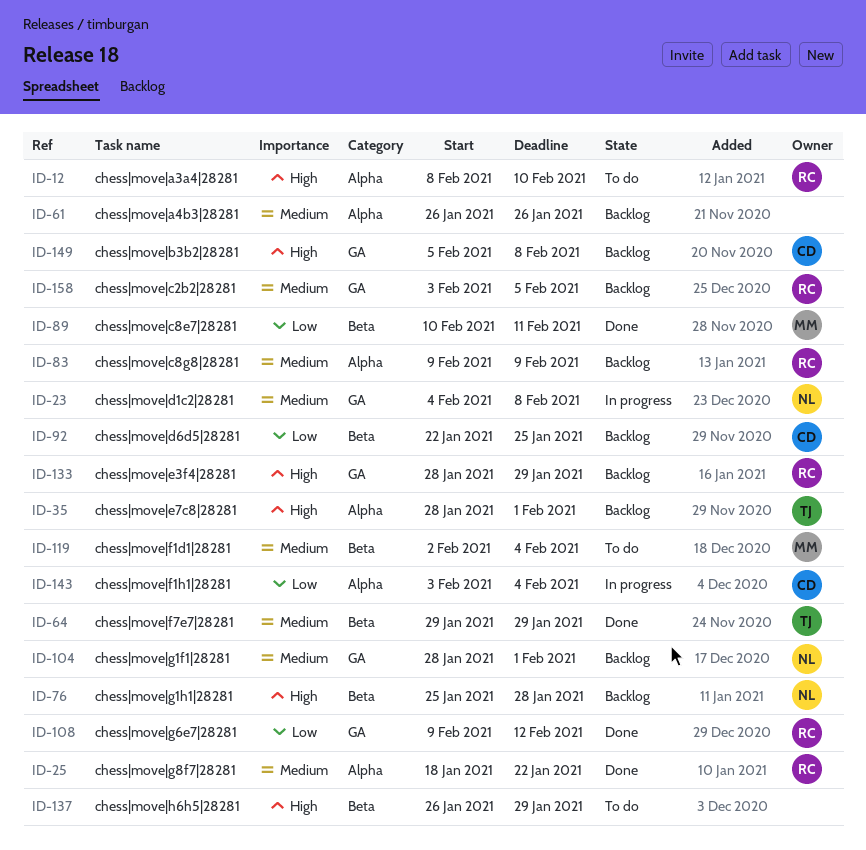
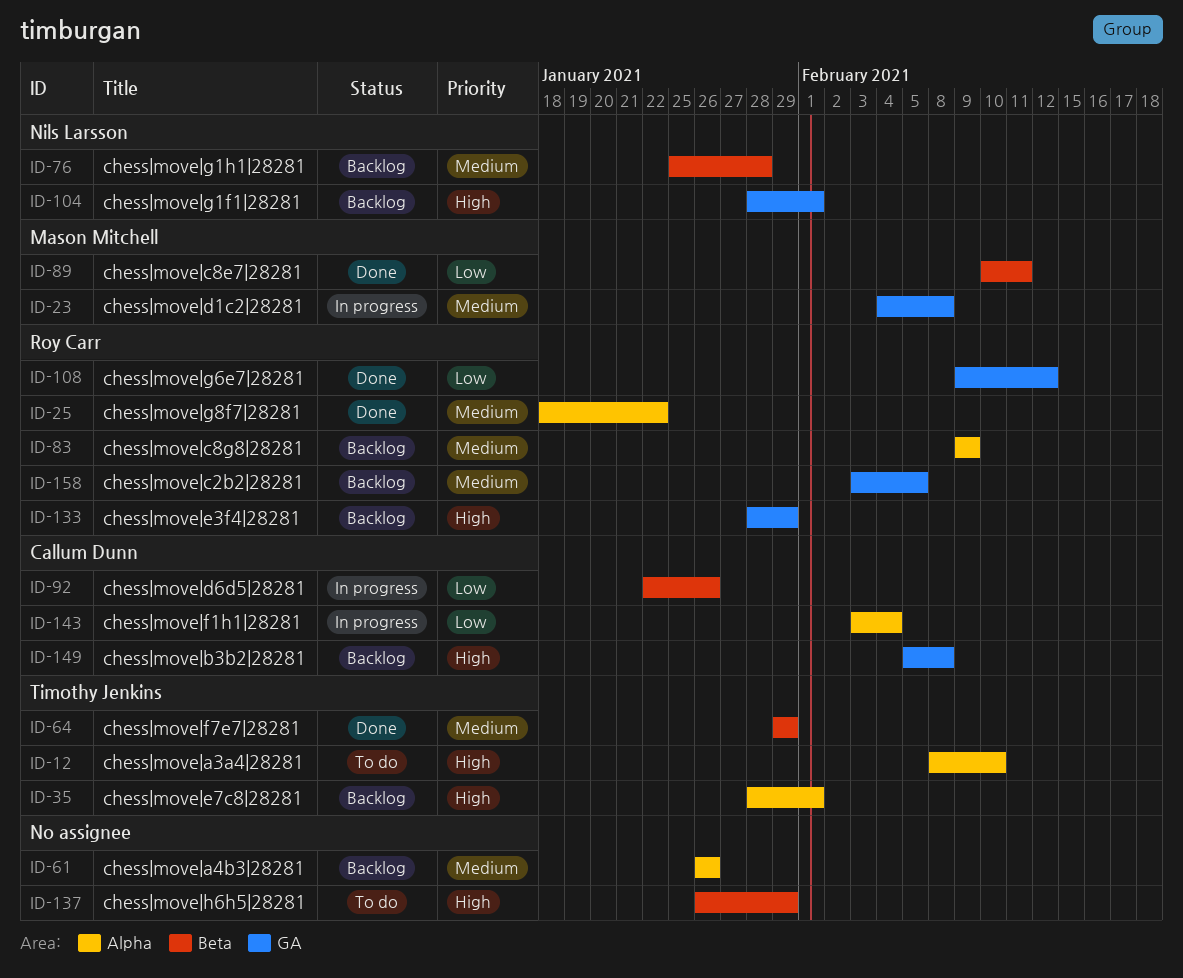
ID-12, owner: Roy Carr -> Timothy Jenkins
ID-23, owner: Nils Larsson -> Mason Mitchell
ID-76, priority: High -> Medium
ID-92, status: Backlog -> In progress
ID-92, due: Jan 25 -> Jan 26
ID-104, priority: Medium -> High
ID-119: present -> none

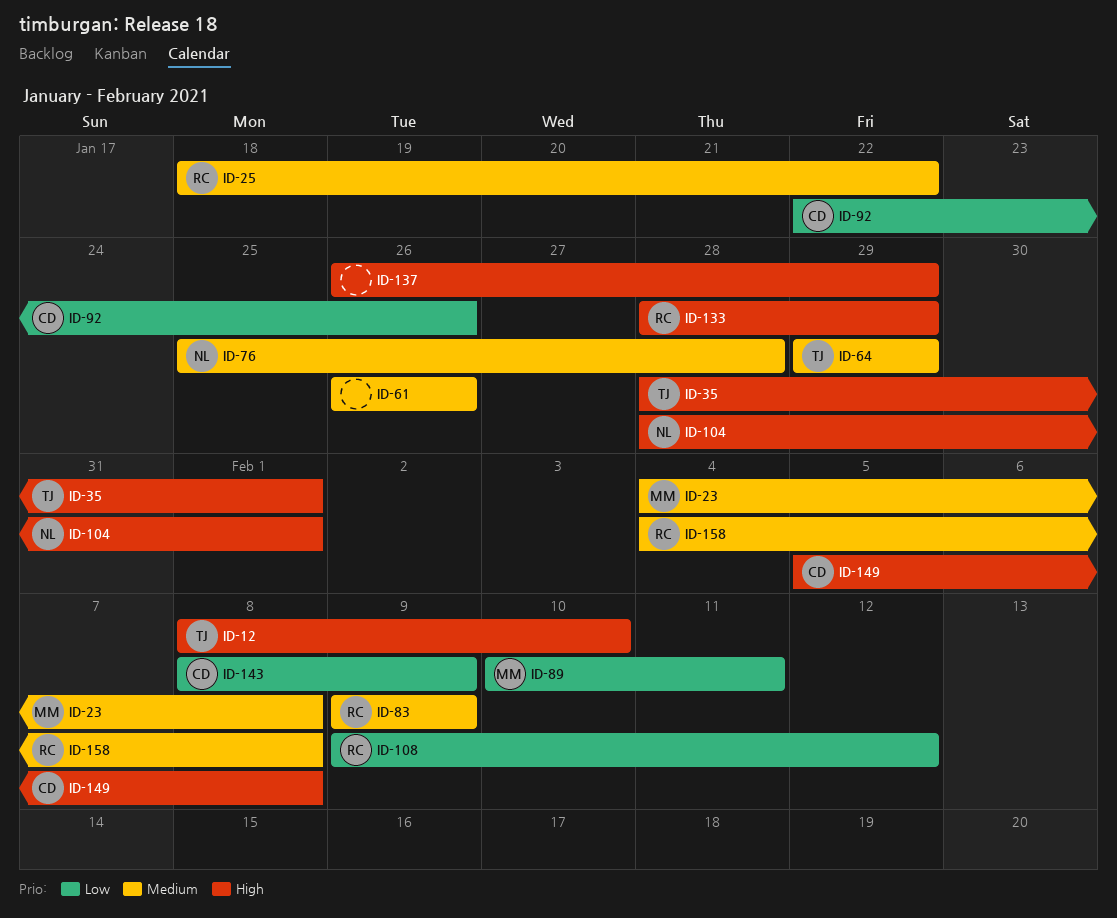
ID-143, start: Feb 3 -> Feb 8
ID-143, due: Feb 4 -> Feb 9
ID-158, start: Feb 3 -> Feb 4
ID-158, due: Feb 5 -> Feb 8

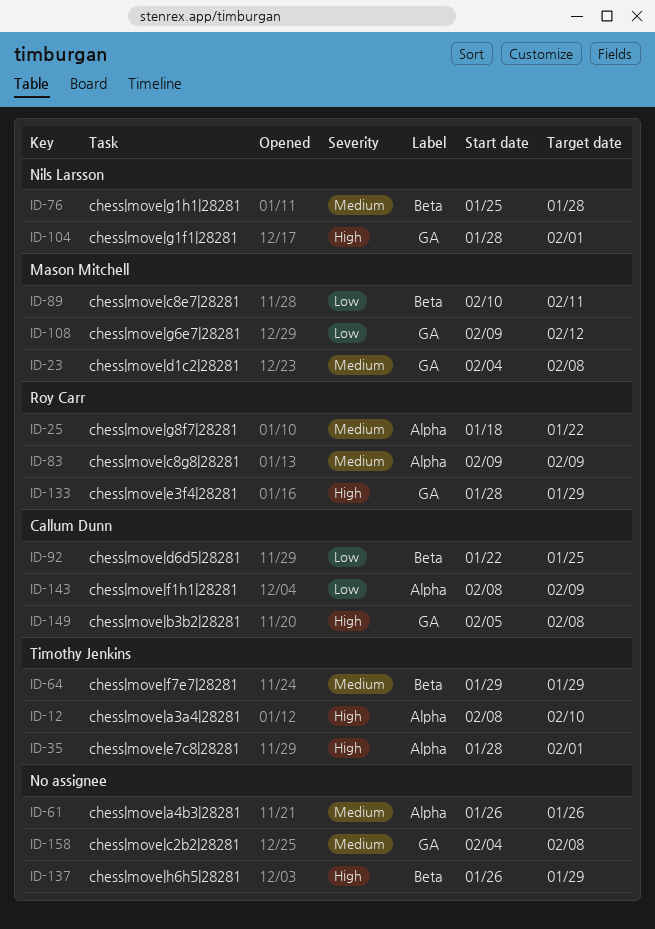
ID-92, due: Jan 26 -> Jan 25
ID-108, owner: Roy Carr -> Mason Mitchell
ID-158, owner: Roy Carr -> none

